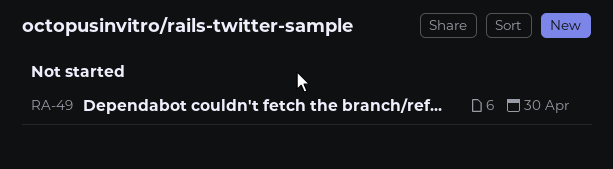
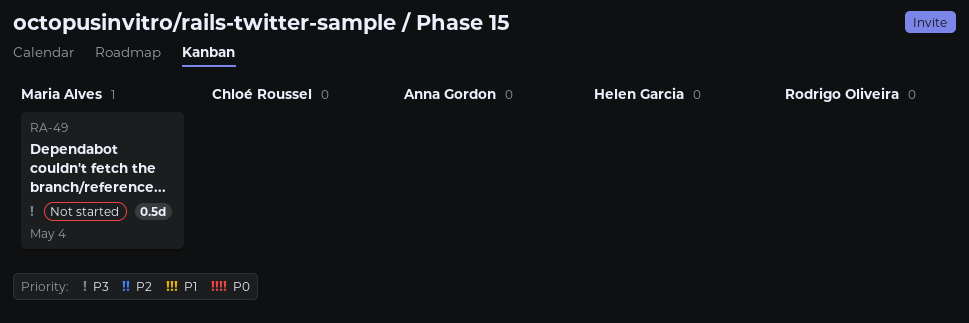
RA-49, due: Apr 30 -> May 4

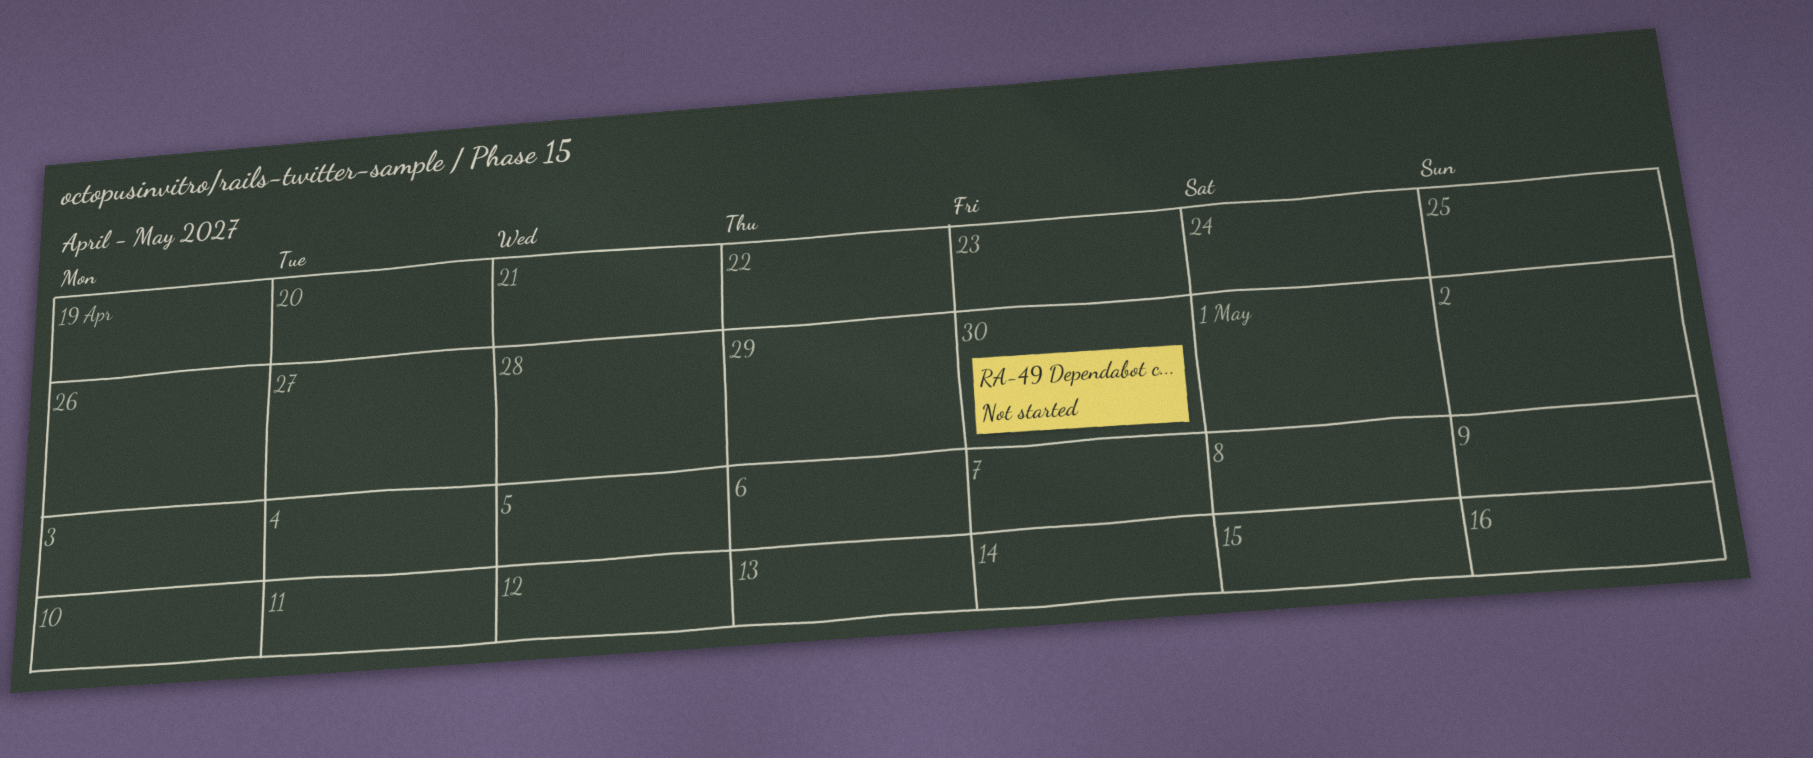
RA-49, due: May 4 -> Apr 30

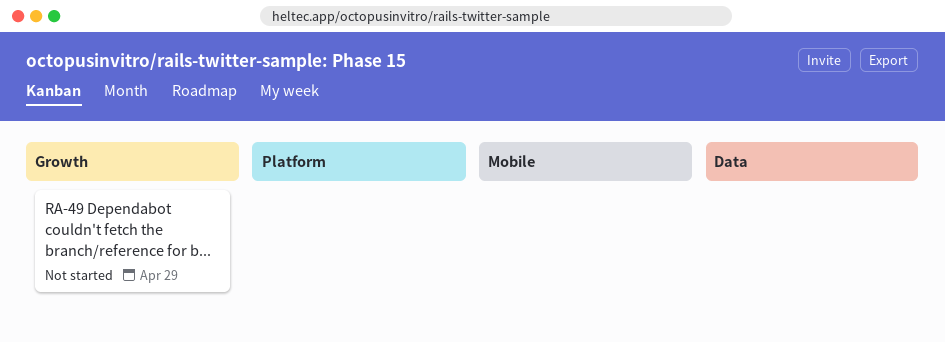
RA-49, due: Apr 30 -> Apr 29

